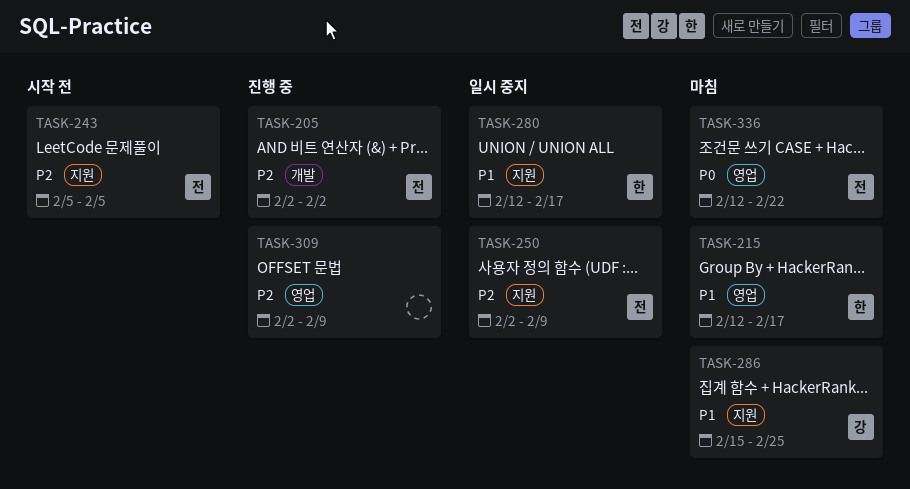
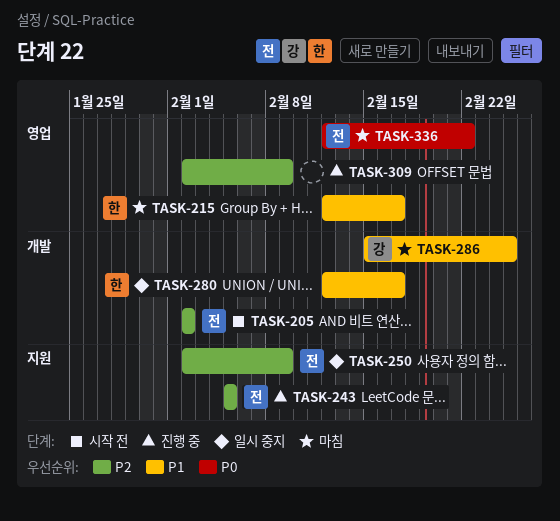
TASK-205, status: 진행 중 -> 시작 전
TASK-243, status: 시작 전 -> 진행 중
TASK-280, label: 지원 -> 개발
TASK-286, label: 지원 -> 개발

